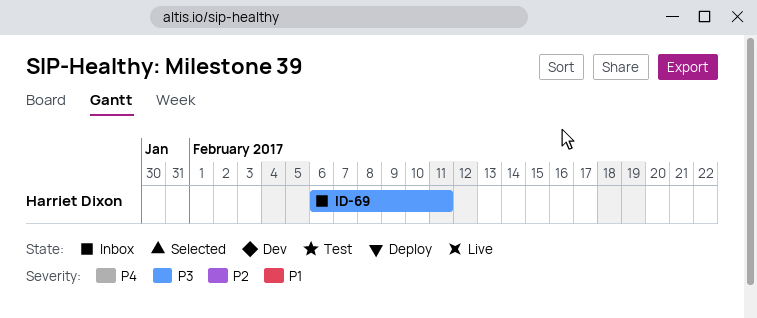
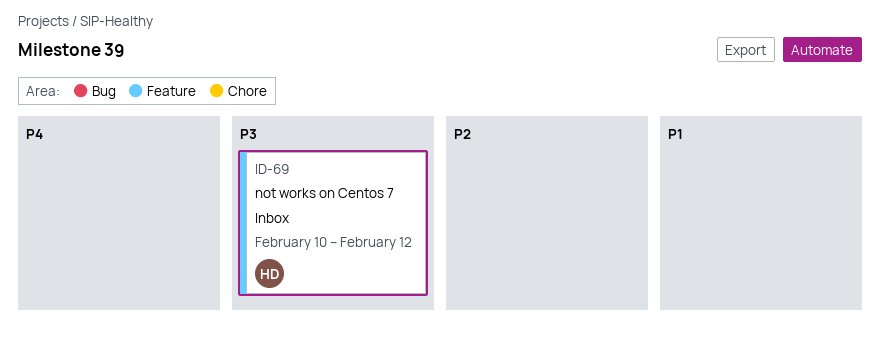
ID-69, start: Feb 6 -> Feb 10
ID-69, due: Feb 11 -> Feb 12

